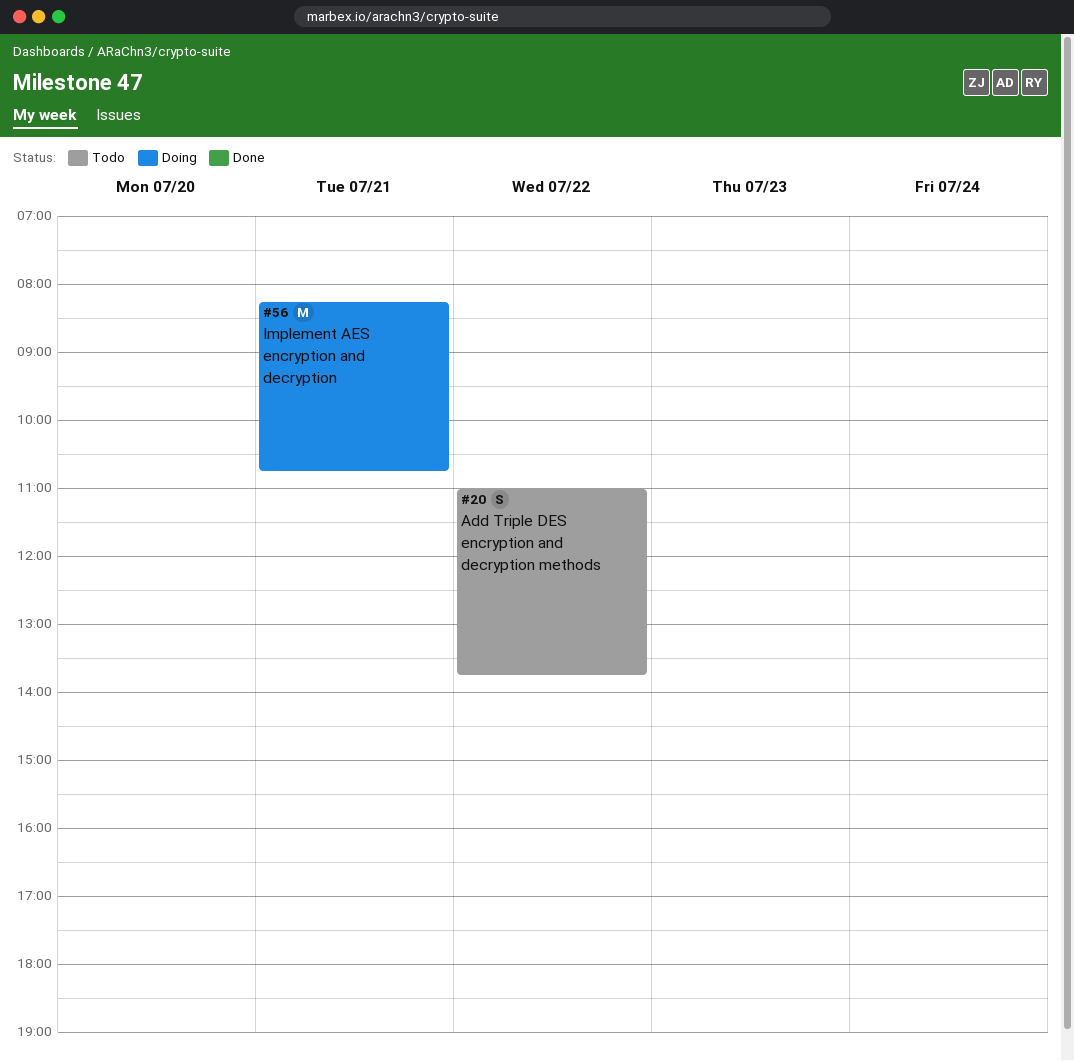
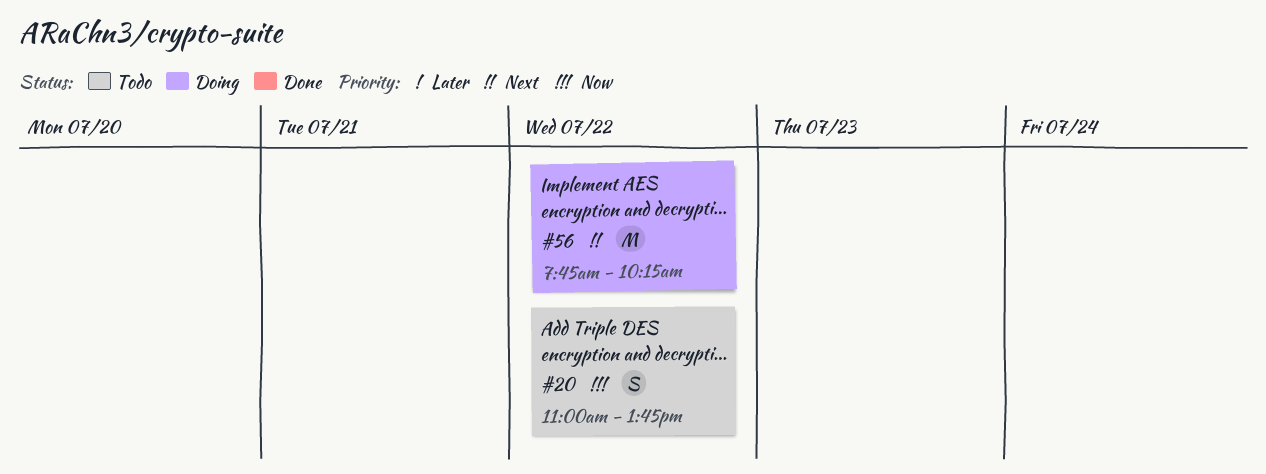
#56, day: Jul 21 -> Jul 22
#56, begins: 08:15 -> 07:45
#56, ends: 10:45 -> 10:15

